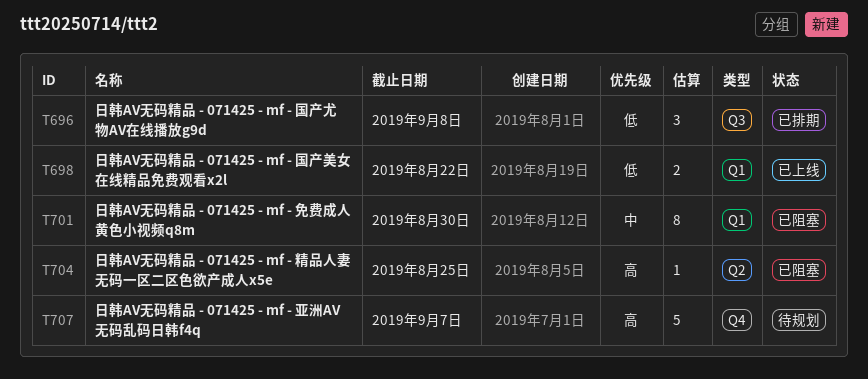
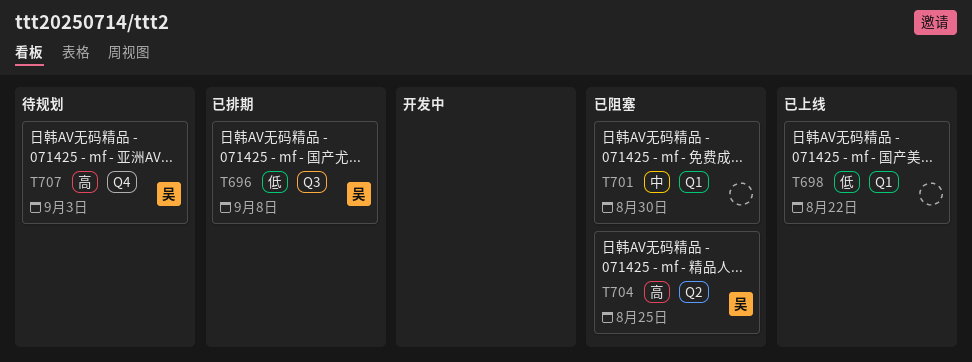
T707, due: Sep 7 -> Sep 3

